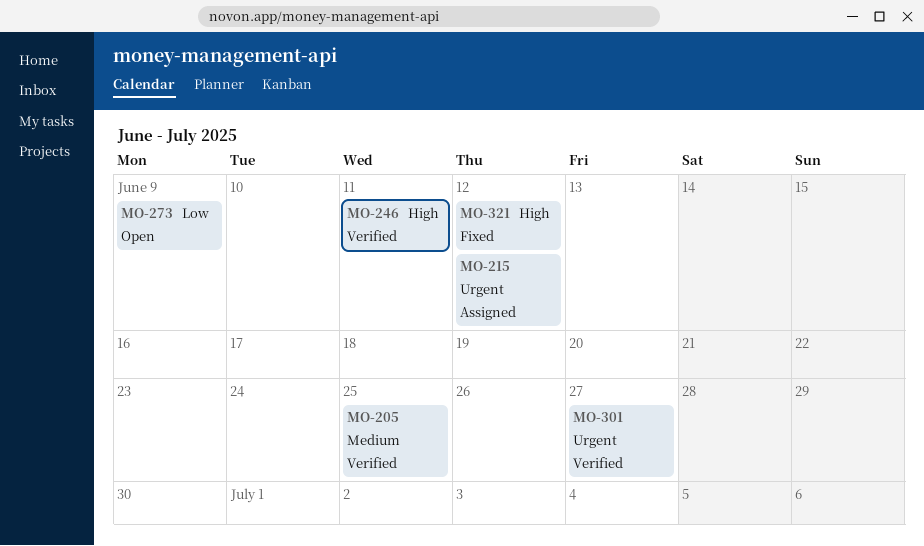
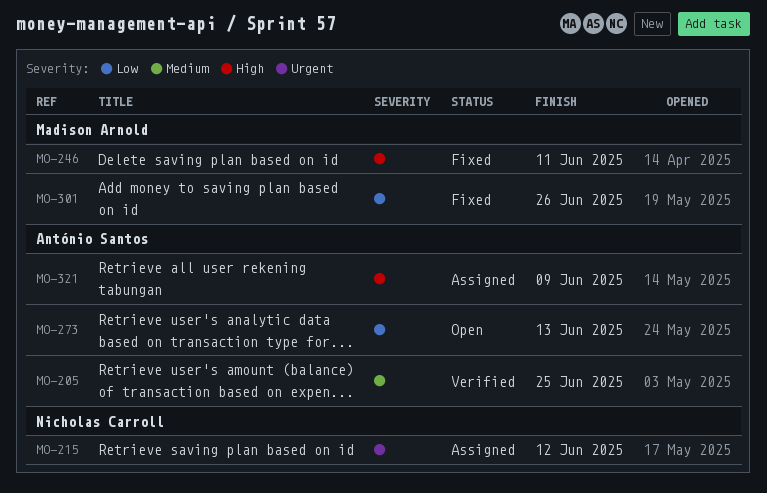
MO-246, status: Verified -> Fixed
MO-273, due: Jun 9 -> Jun 13
MO-301, status: Verified -> Fixed
MO-301, priority: Urgent -> Low
MO-301, due: Jun 27 -> Jun 26
MO-321, status: Fixed -> Assigned
MO-321, due: Jun 12 -> Jun 9

